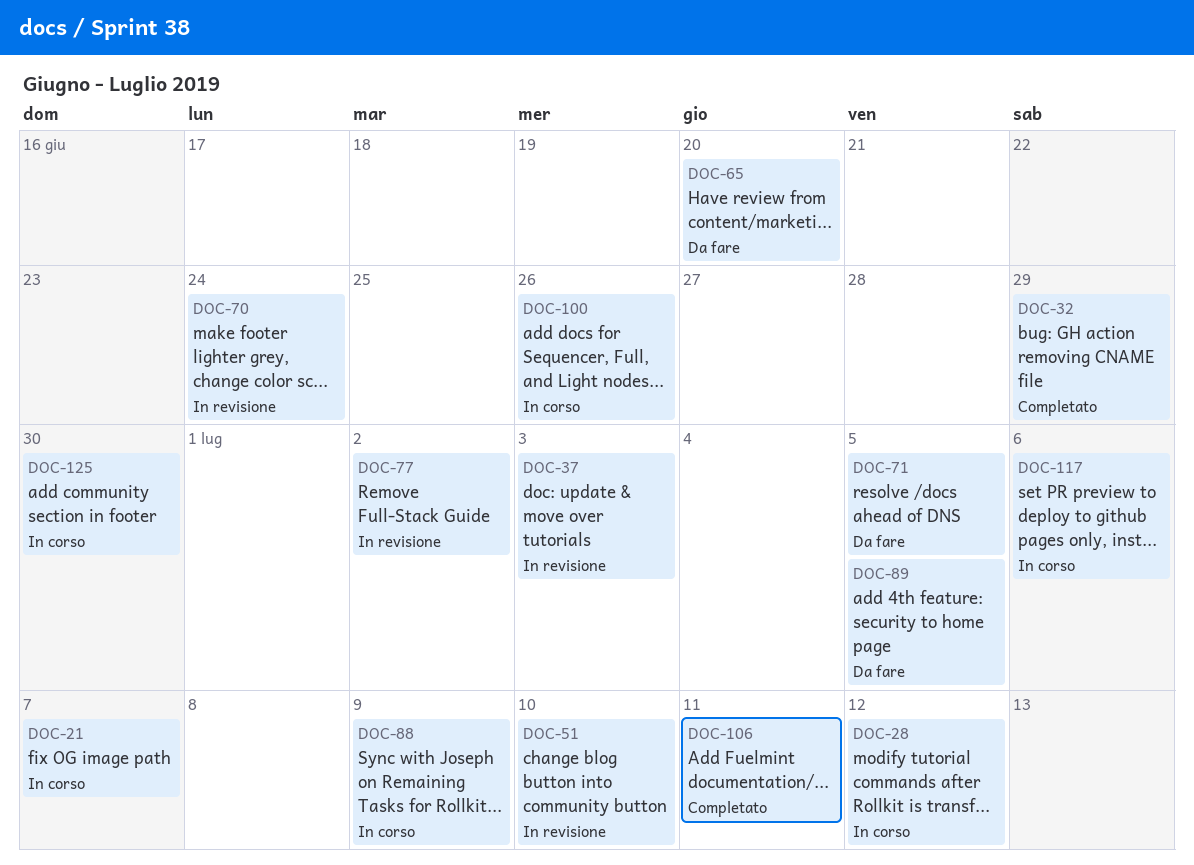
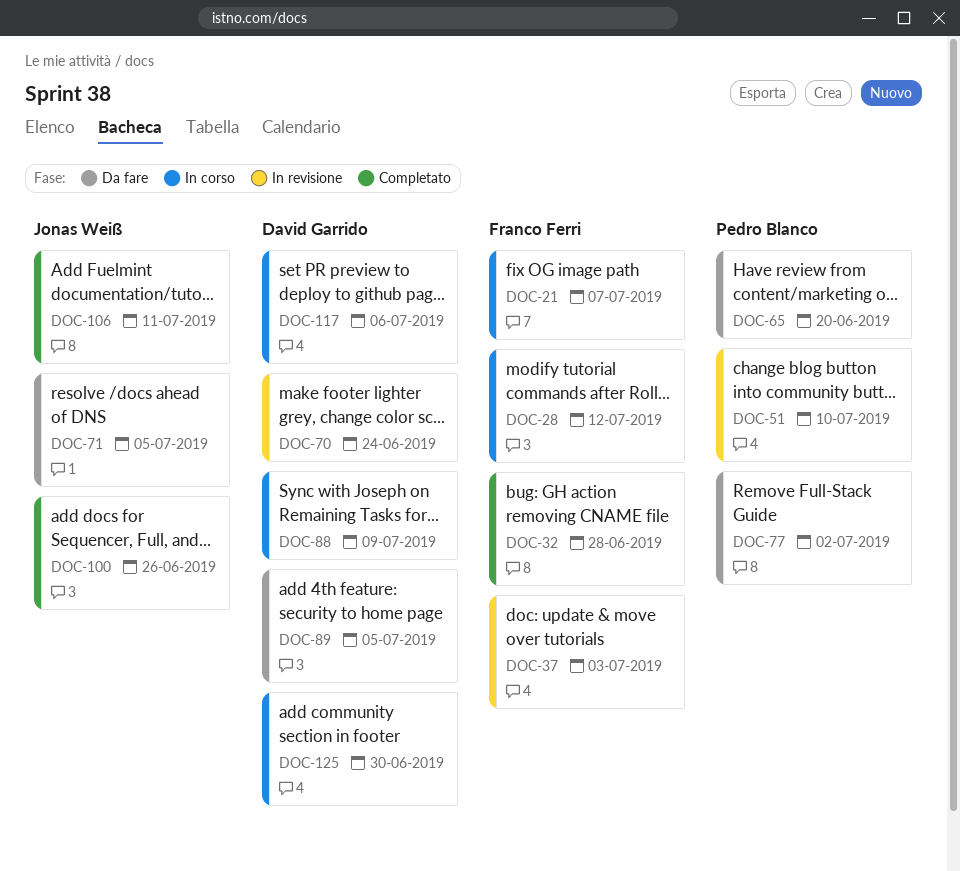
DOC-32, due: Jun 29 -> Jun 28
DOC-77, status: In revisione -> Da fare
DOC-100, status: In corso -> Completato

